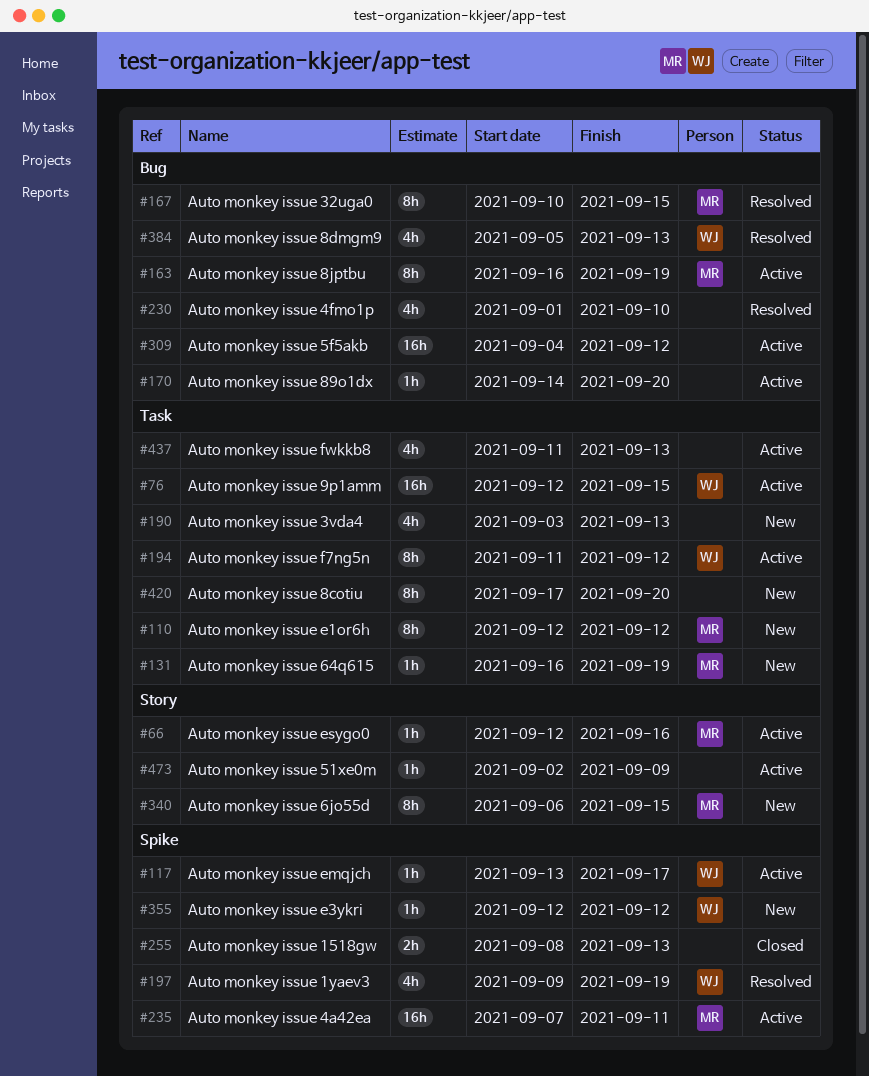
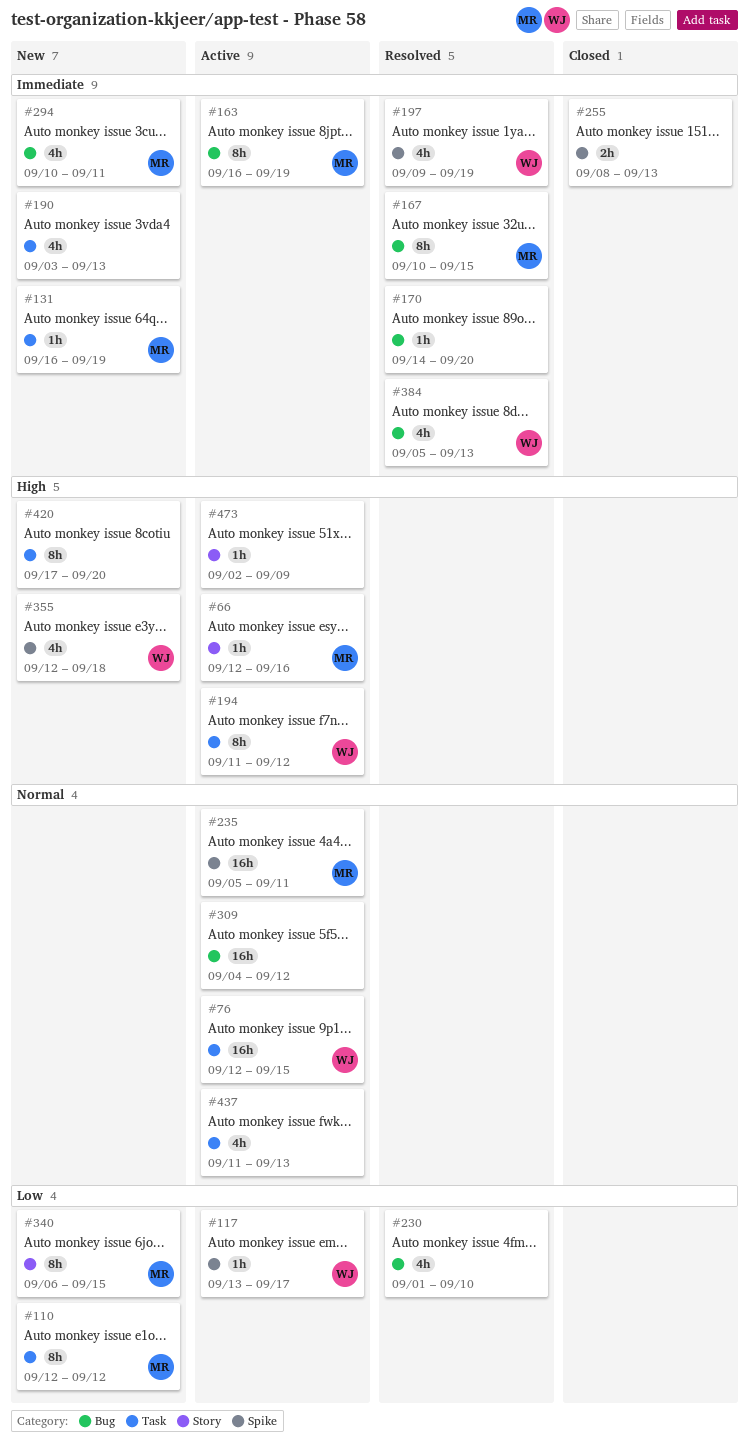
#170, status: Active -> Resolved
#235, start: Sep 7 -> Sep 5
#294: none -> present
#355, estimate: 1h -> 4h
#355, due: Sep 12 -> Sep 18

